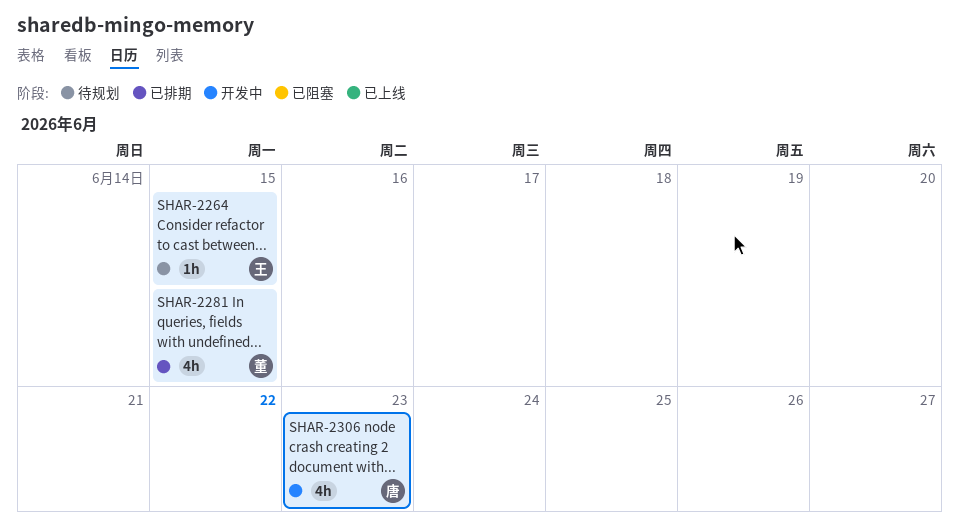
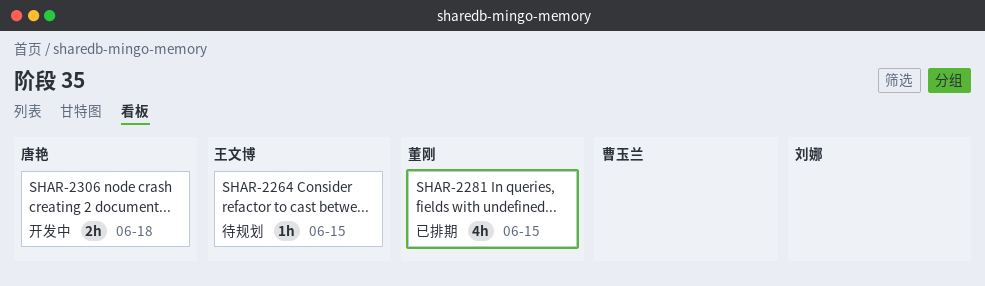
SHAR-2306, estimate: 4h -> 2h
SHAR-2306, due: Jun 23 -> Jun 18

